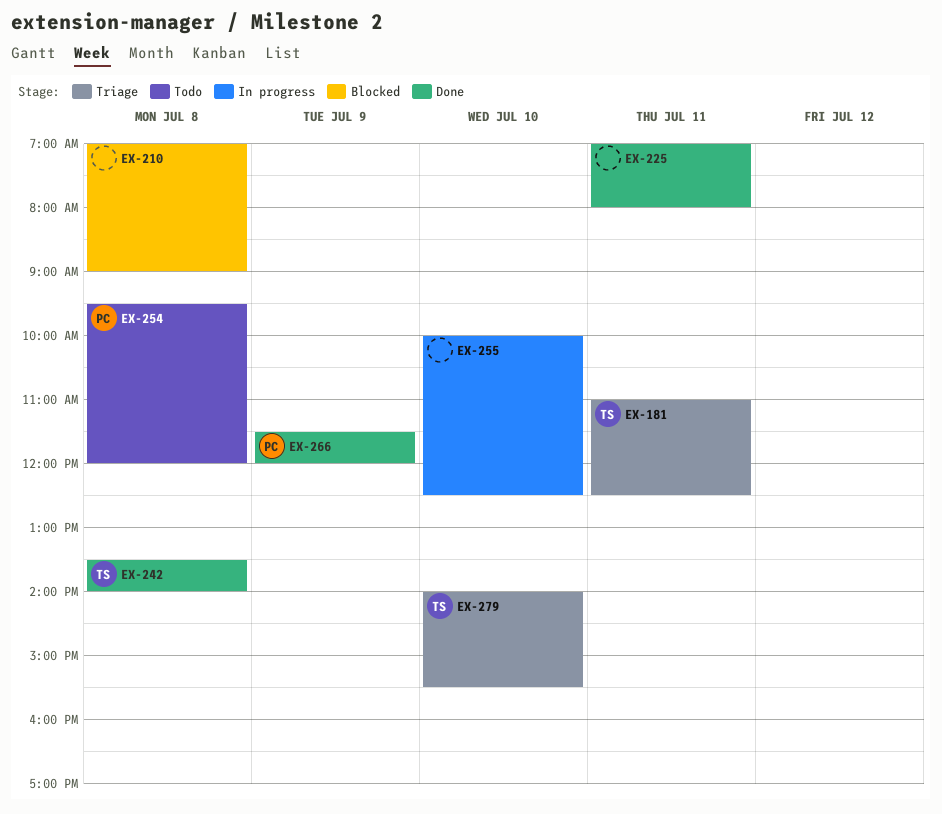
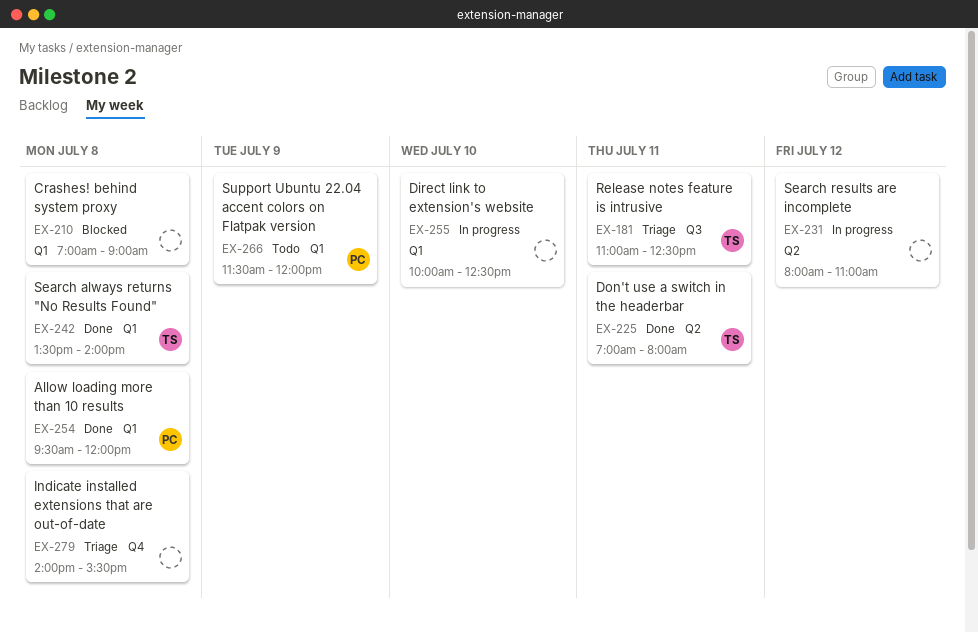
EX-225, owner: none -> TS
EX-231: none -> present
EX-254, status: Todo -> Done
EX-266, status: Done -> Todo
EX-279, owner: TS -> none
EX-279, day: Jul 10 -> Jul 8

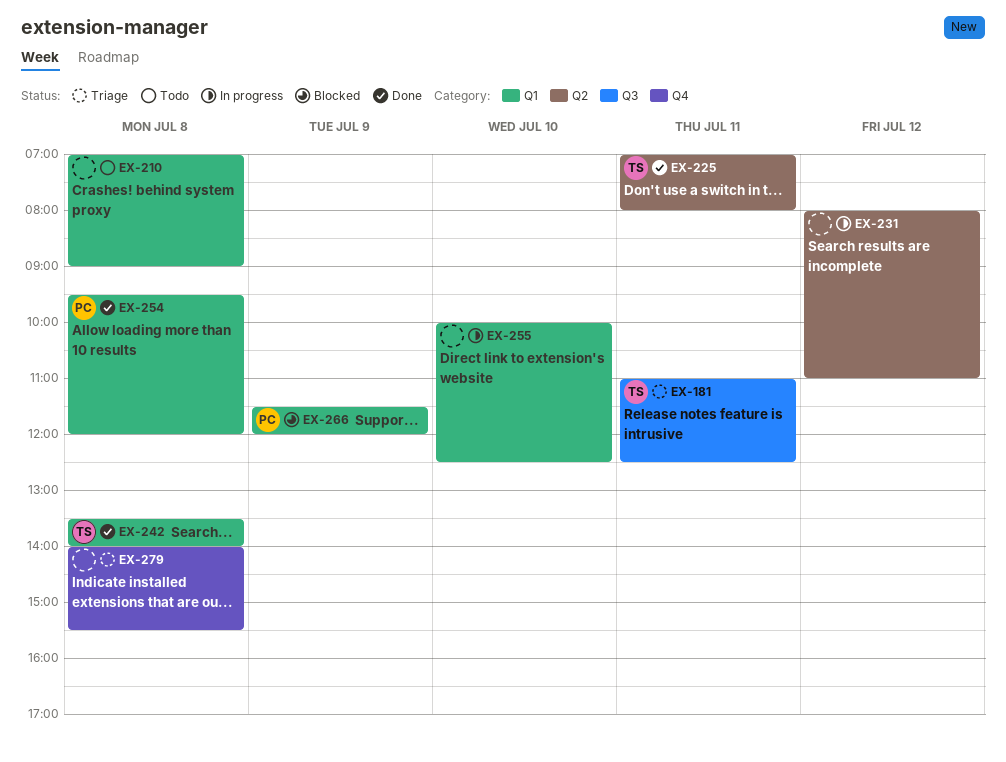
EX-210, status: Blocked -> Todo
EX-266, status: Todo -> Blocked

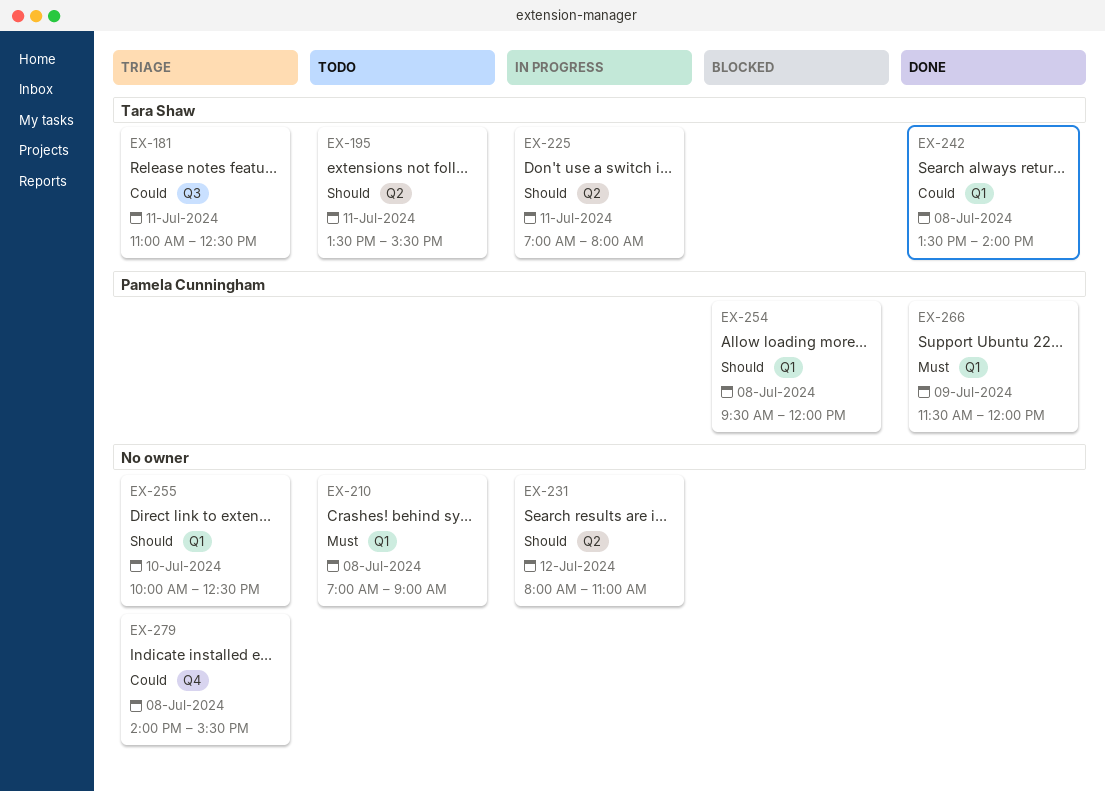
EX-195: none -> present
EX-225, status: Done -> In progress
EX-254, status: Done -> Blocked
EX-255, status: In progress -> Triage
EX-266, status: Blocked -> Done

